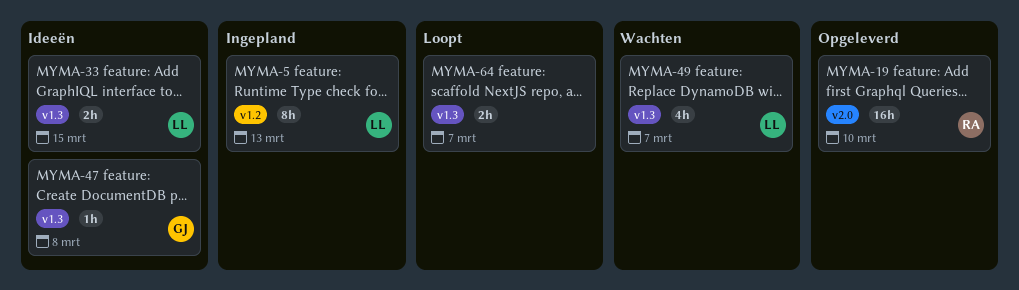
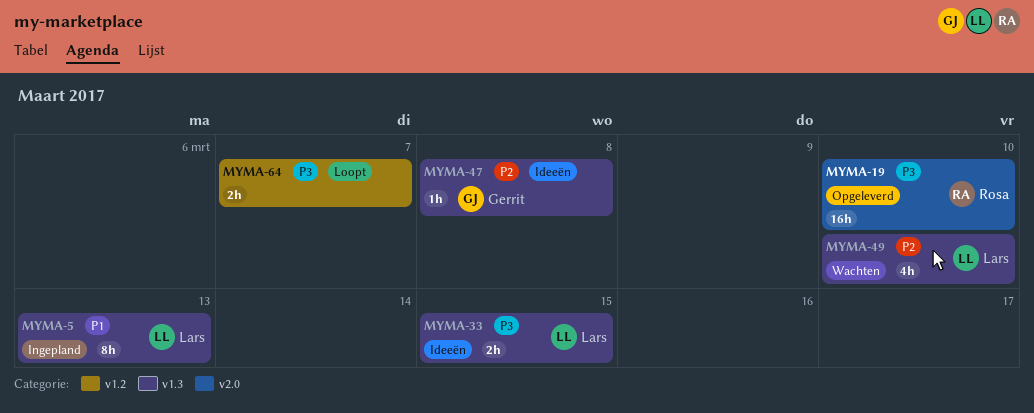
MYMA-5, label: v1.2 -> v1.3
MYMA-49, due: Mar 7 -> Mar 10
MYMA-64, label: v1.3 -> v1.2

